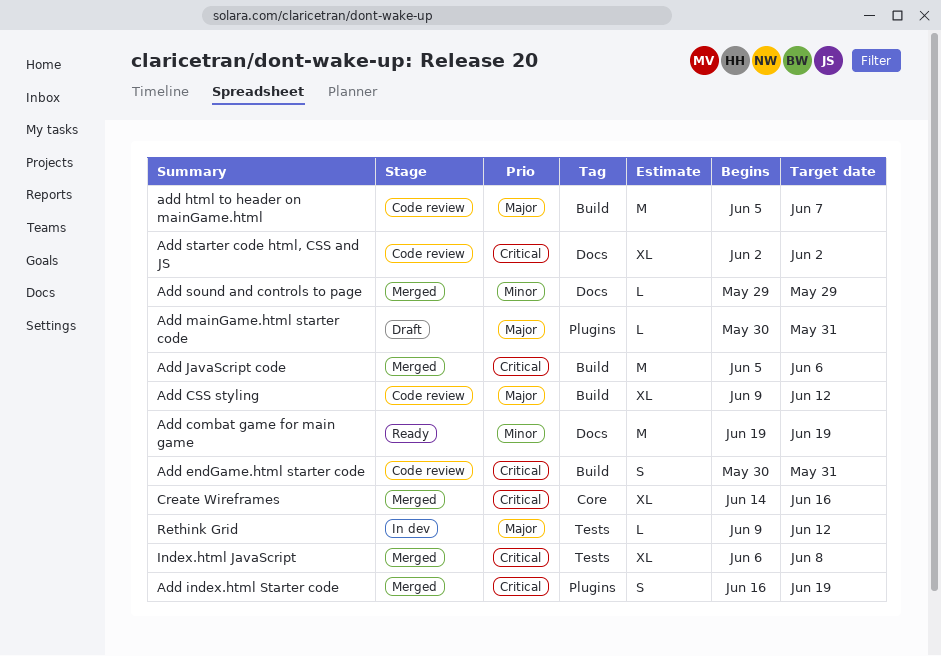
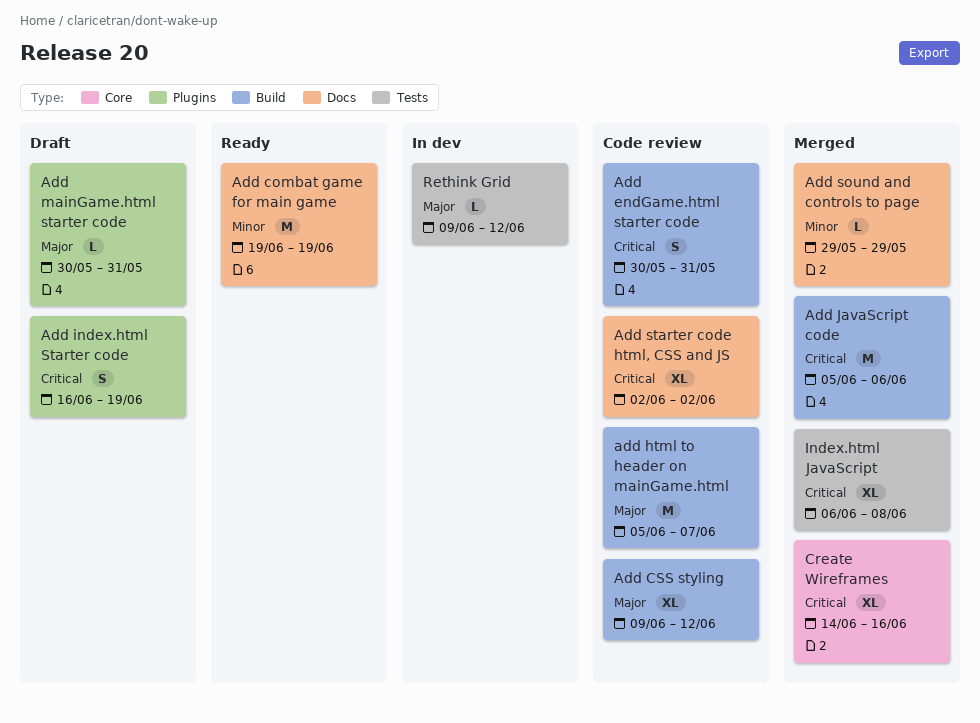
Add index.html Starter code, status: Merged -> Draft

